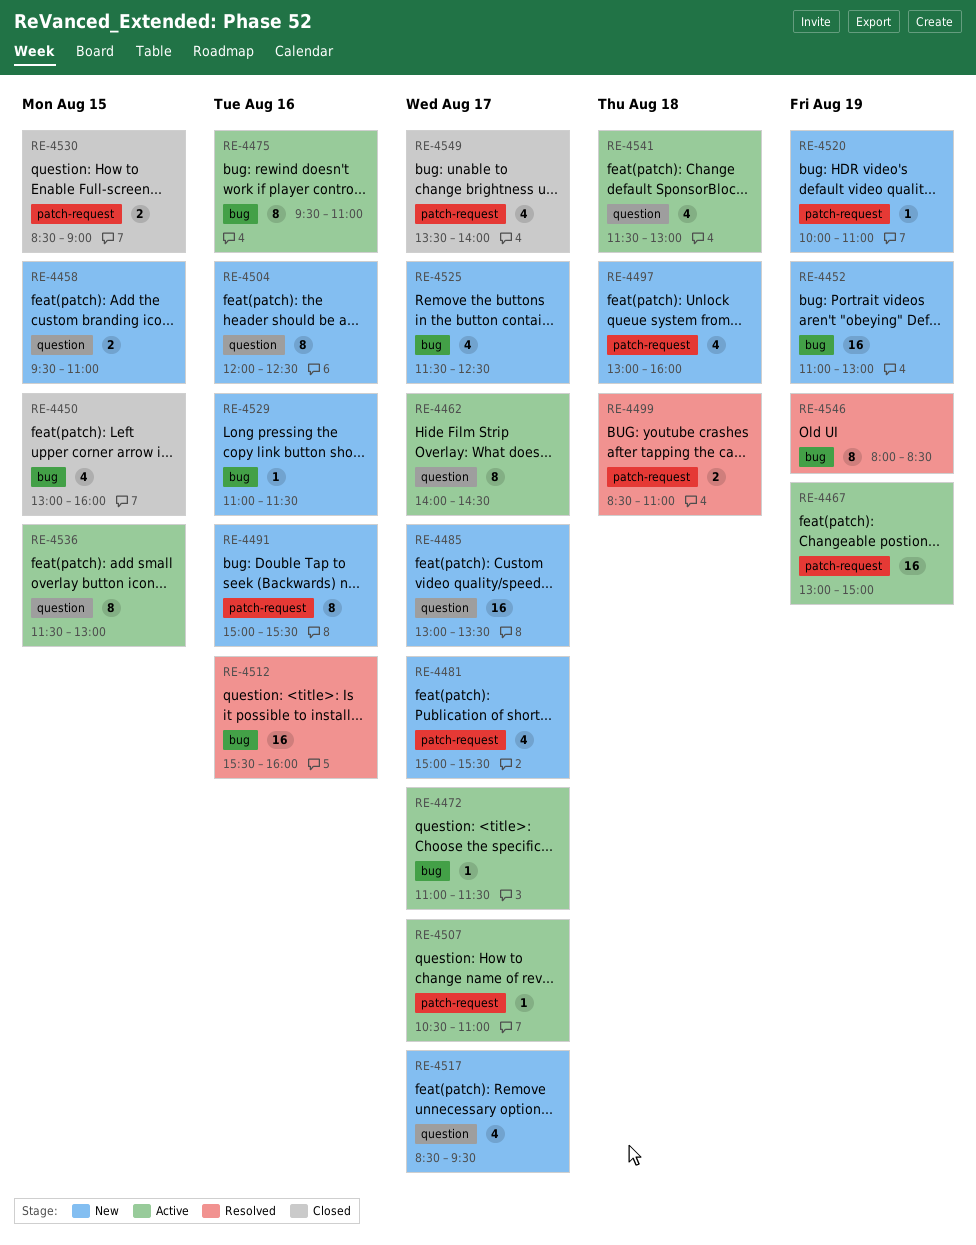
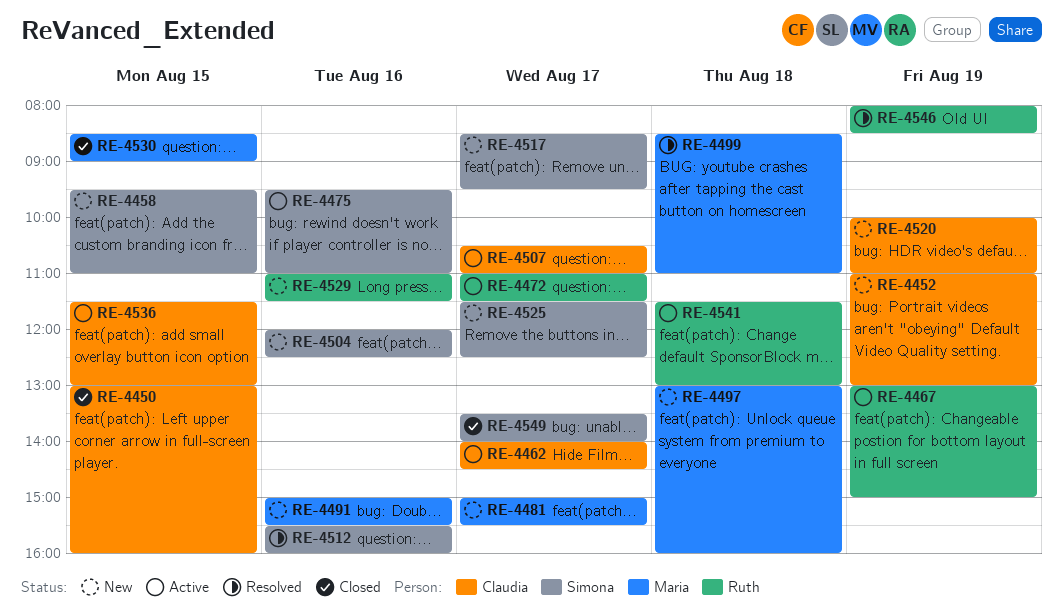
RE-4485: present -> none

